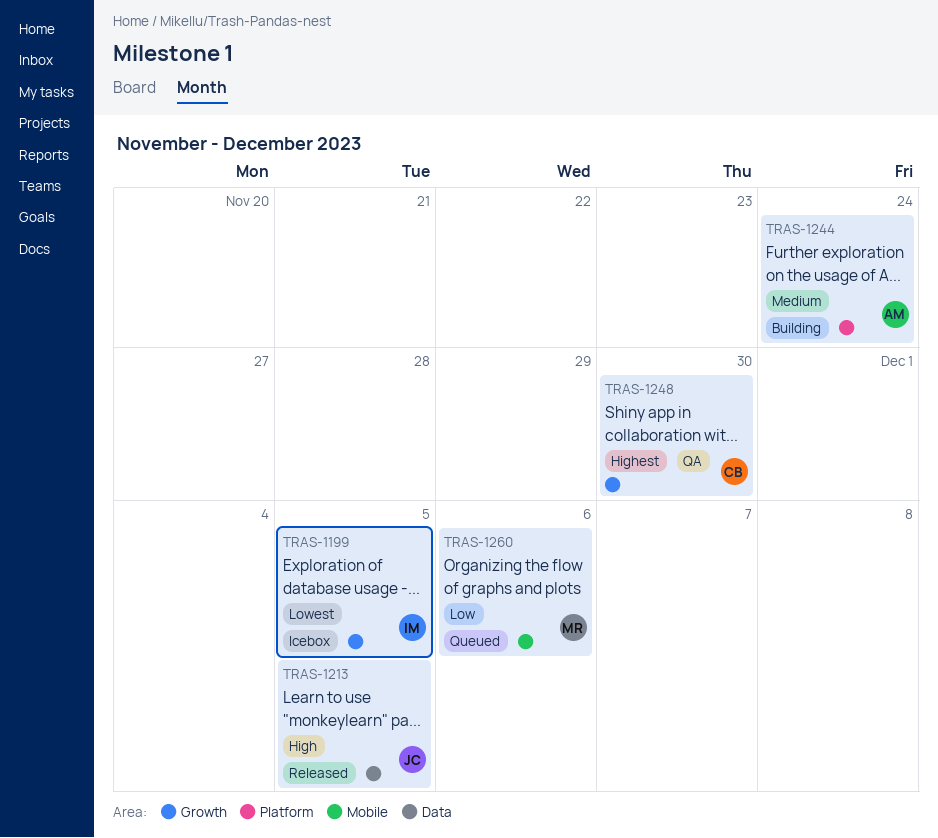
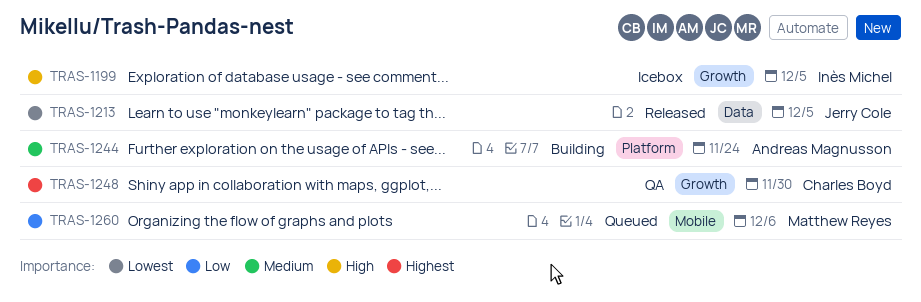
TRAS-1199, priority: Lowest -> High
TRAS-1213, priority: High -> Lowest

